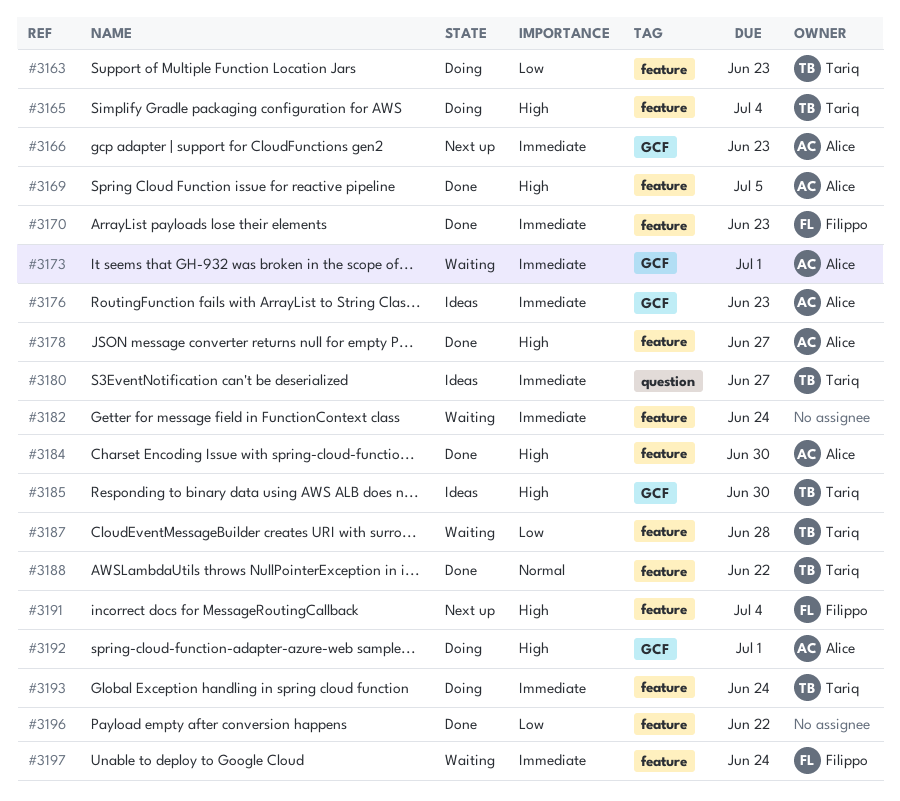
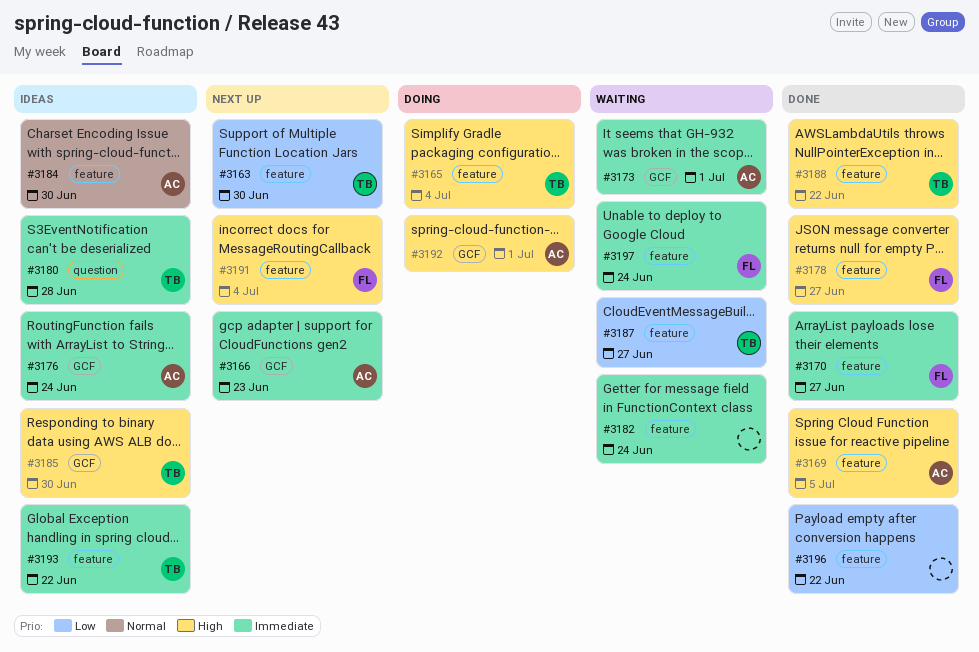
#3163, status: Doing -> Next up
#3163, due: Jun 23 -> Jun 30
#3170, due: Jun 23 -> Jun 27
#3176, due: Jun 23 -> Jun 24
#3178, owner: Alice -> Filippo
#3180, due: Jun 27 -> Jun 28
#3184, status: Done -> Ideas
#3184, priority: High -> Normal
#3187, due: Jun 28 -> Jun 27
#3188, priority: Normal -> High
#3193, status: Doing -> Ideas
#3193, due: Jun 24 -> Jun 22

